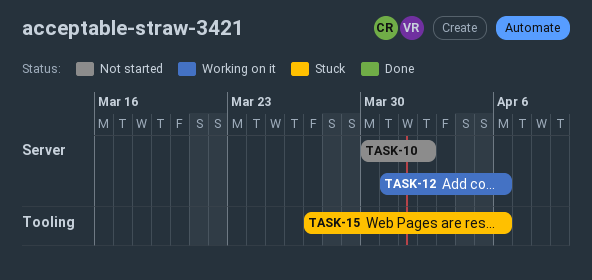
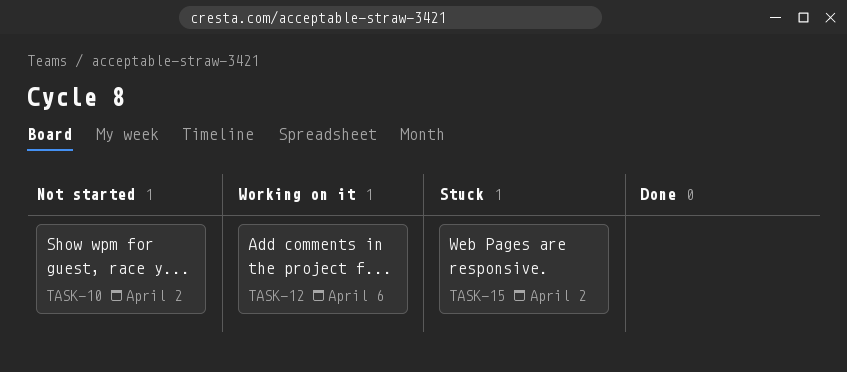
TASK-15, due: Apr 6 -> Apr 2

